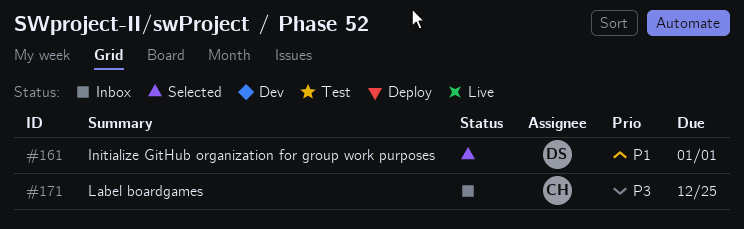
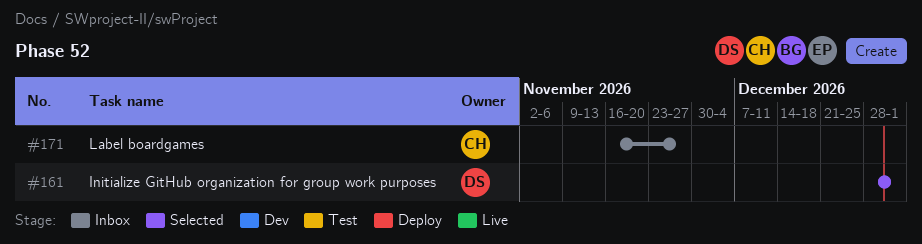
#171, due: Dec 25 -> Nov 27

